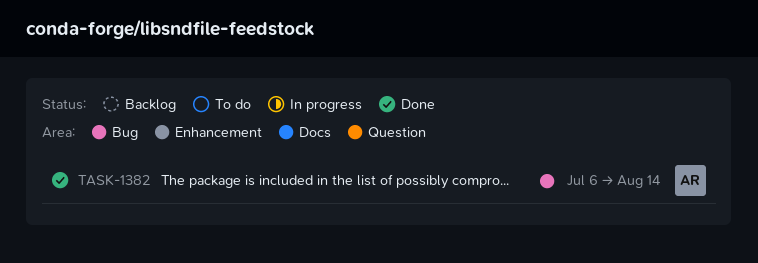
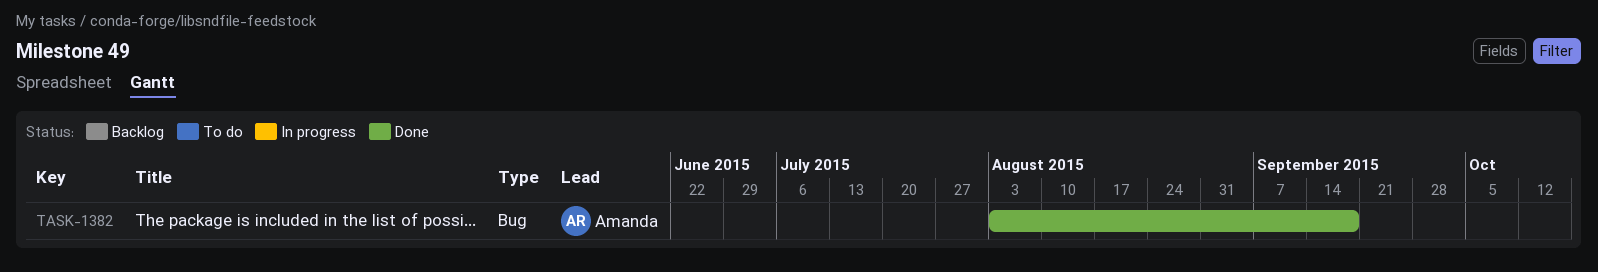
TASK-1382, start: Jul 6 -> Aug 3
TASK-1382, due: Aug 14 -> Sep 18

